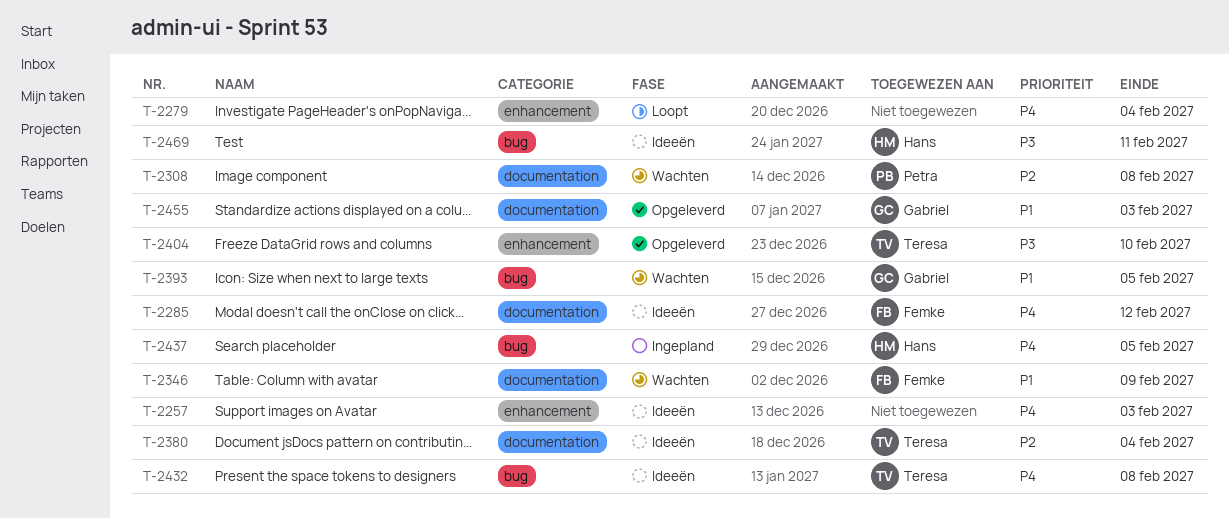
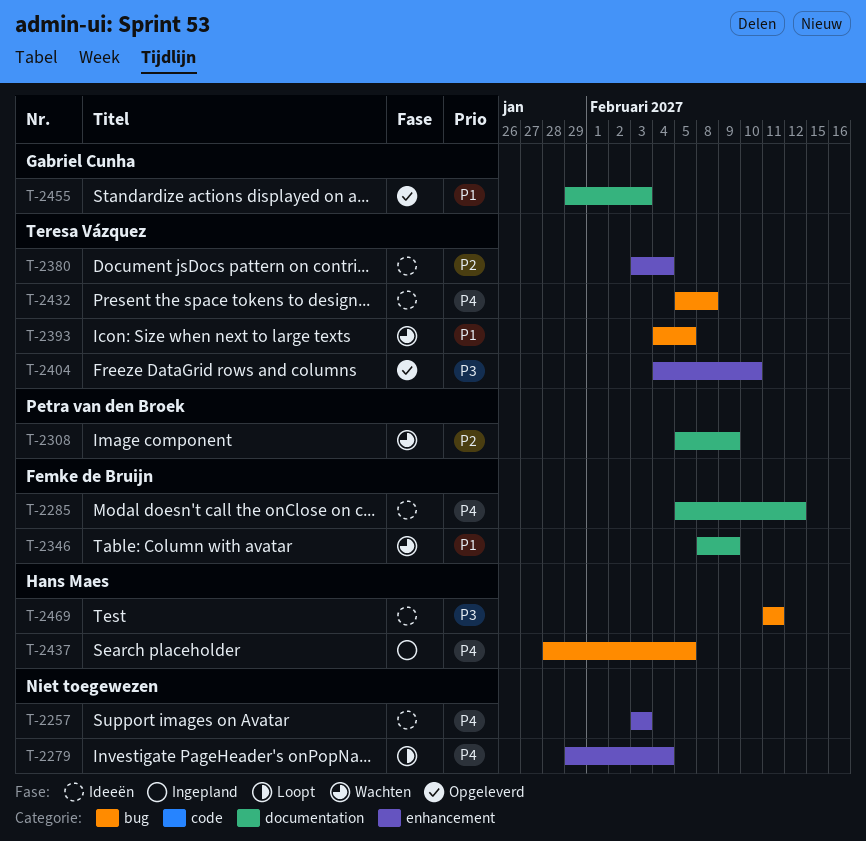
T-2308, due: Feb 8 -> Feb 9
T-2380, label: documentation -> enhancement
T-2393, owner: Gabriel Cunha -> Teresa Vázquez

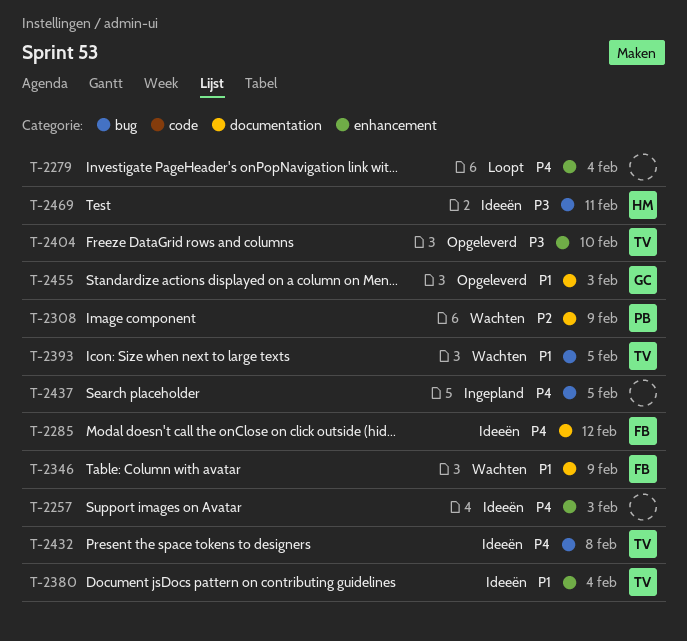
T-2380, priority: P2 -> P1
T-2437, owner: Hans Maes -> none

